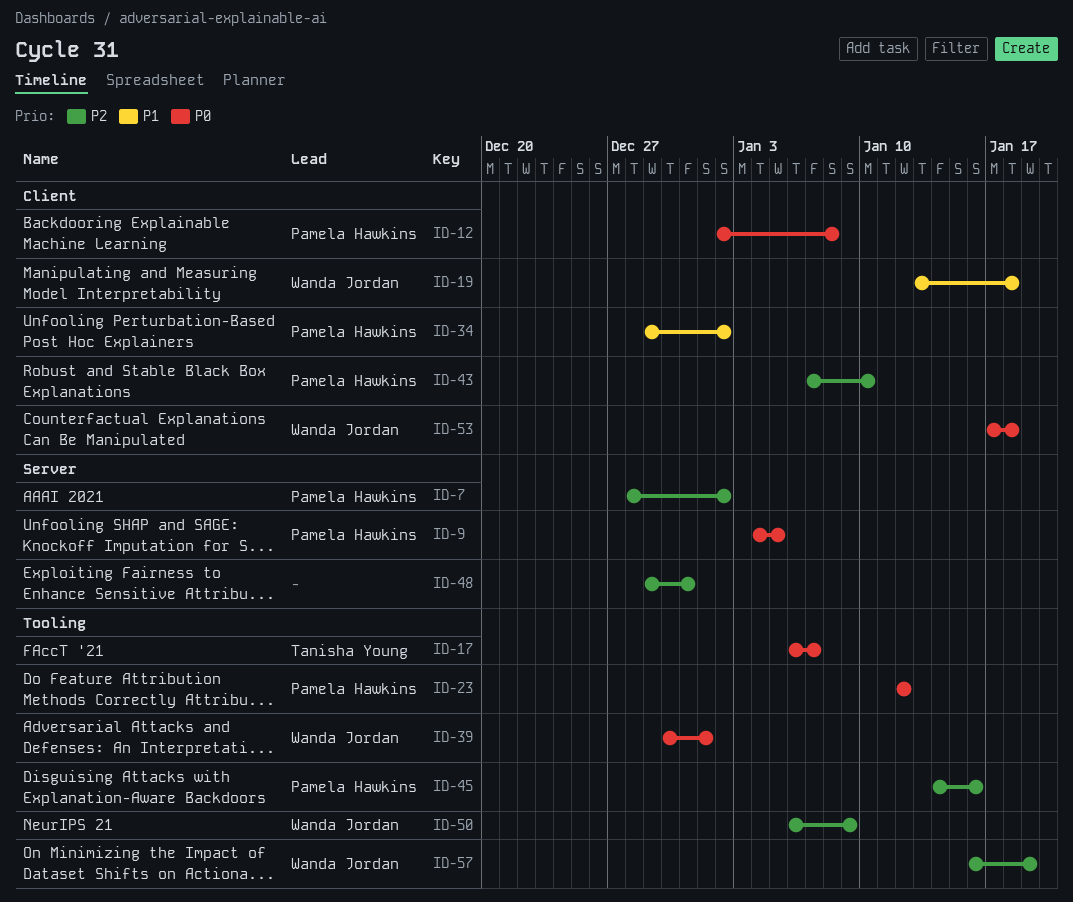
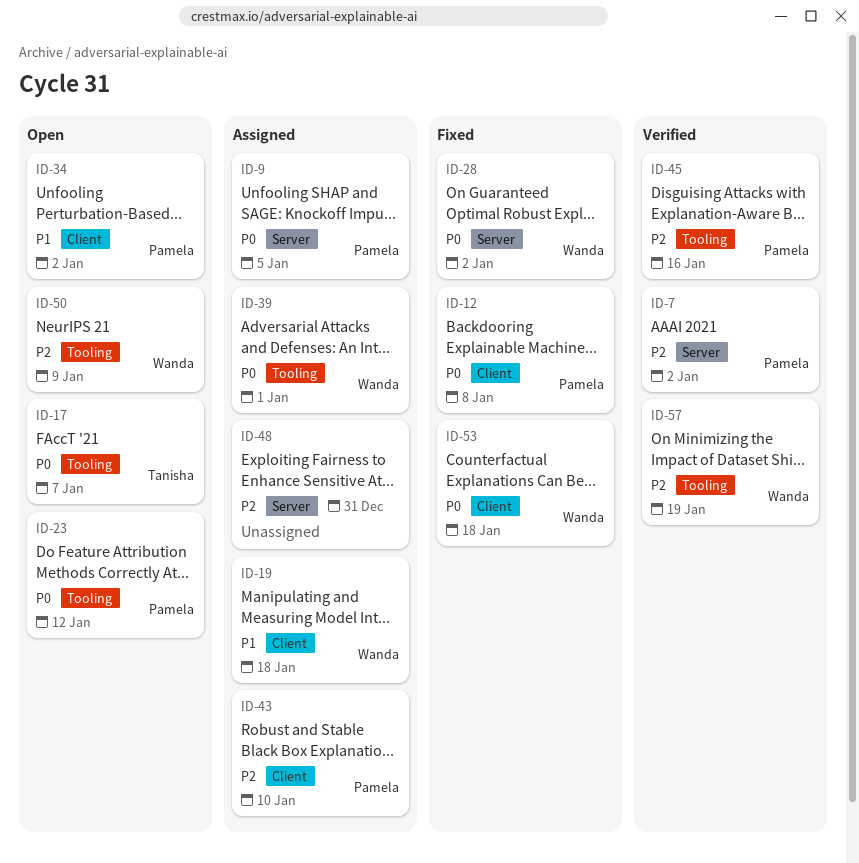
ID-28: none -> present

